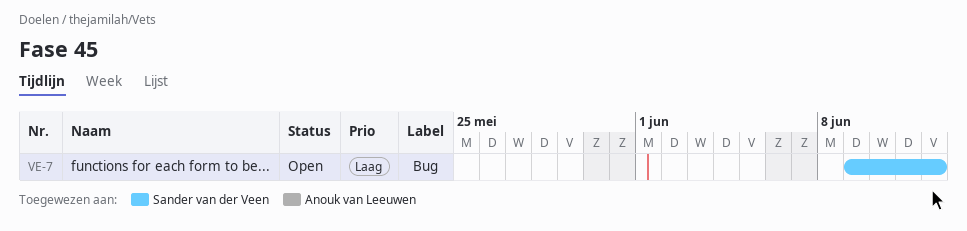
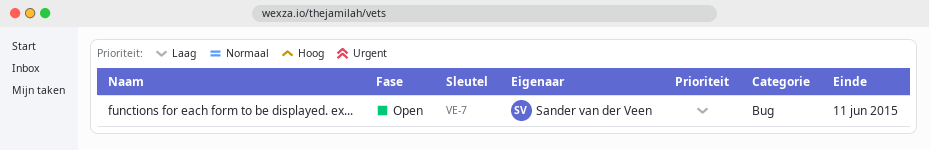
VE-7, due: Jun 12 -> Jun 11

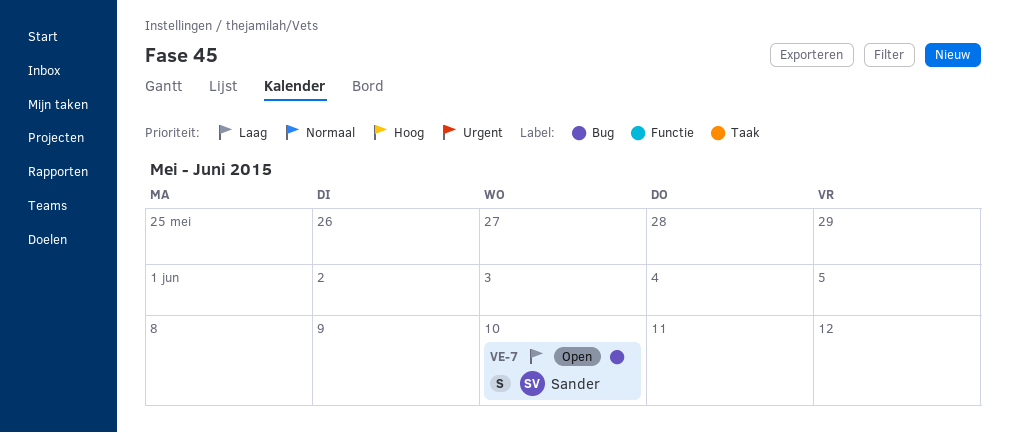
VE-7, due: Jun 11 -> Jun 10

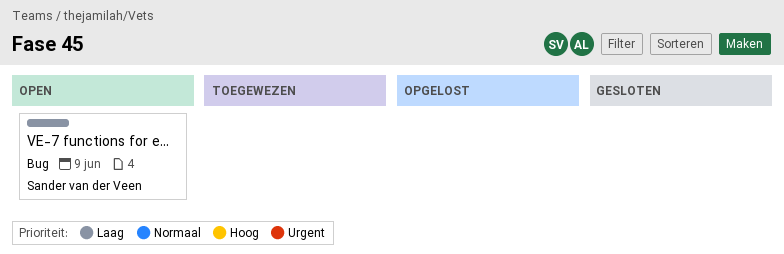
VE-7, due: Jun 10 -> Jun 9

